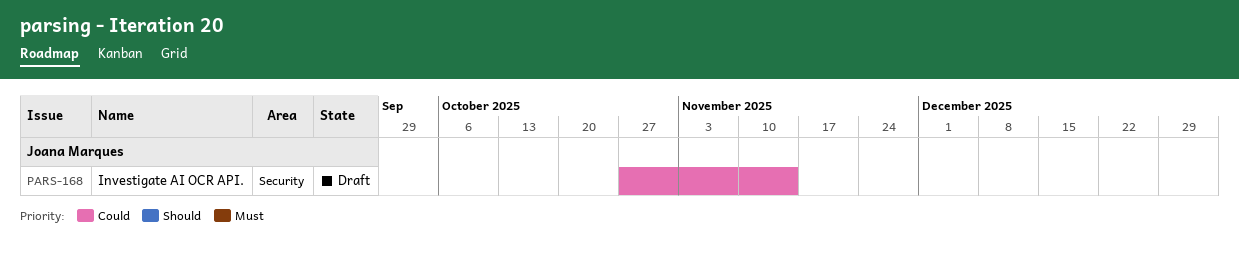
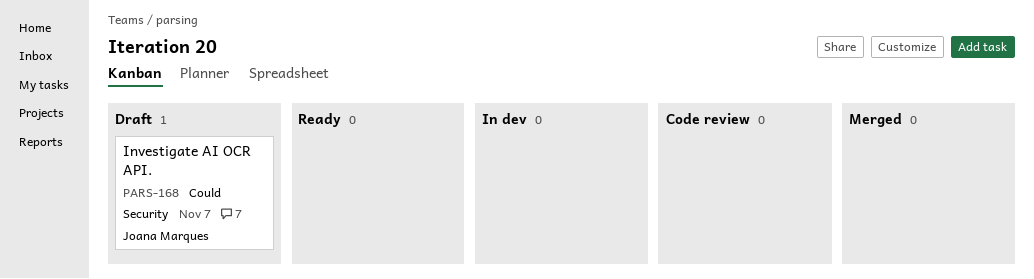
PARS-168, due: Nov 14 -> Nov 7

